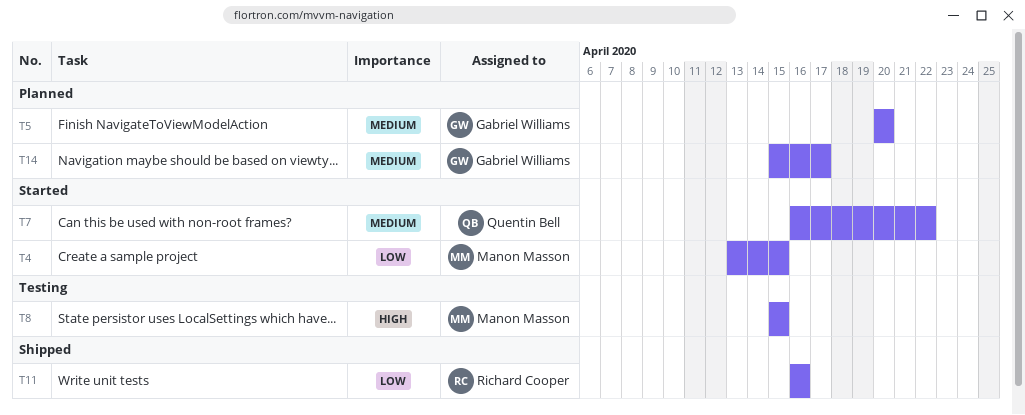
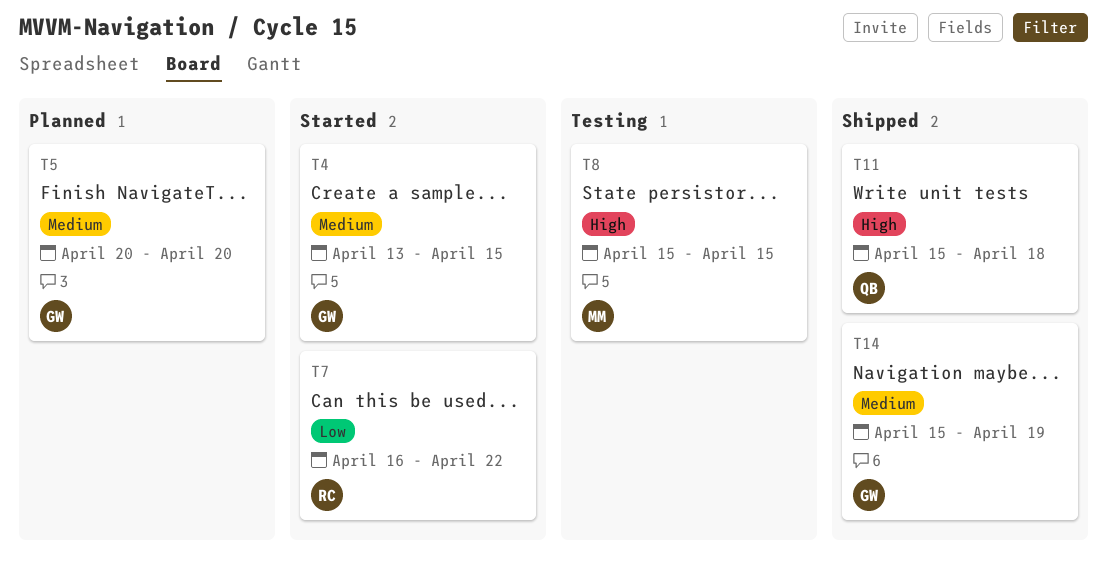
T4, owner: Manon Masson -> Gabriel Williams
T4, priority: Low -> Medium
T7, owner: Quentin Bell -> Richard Cooper
T7, priority: Medium -> Low
T11, owner: Richard Cooper -> Quentin Bell
T11, priority: Low -> High
T11, start: Apr 16 -> Apr 15
T11, due: Apr 16 -> Apr 18
T14, status: Planned -> Shipped
T14, due: Apr 17 -> Apr 19

